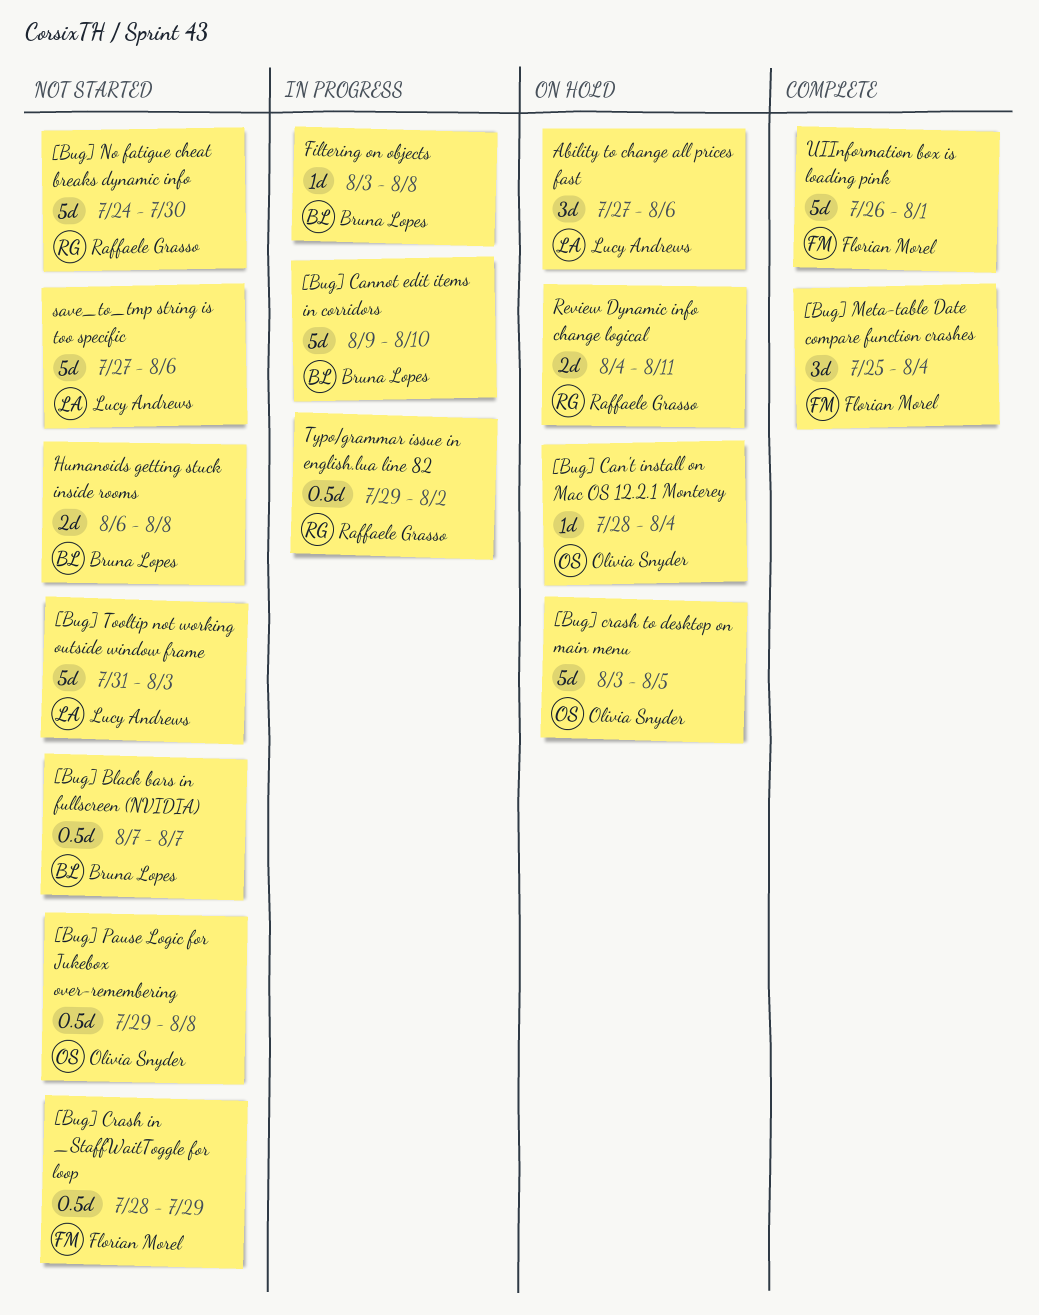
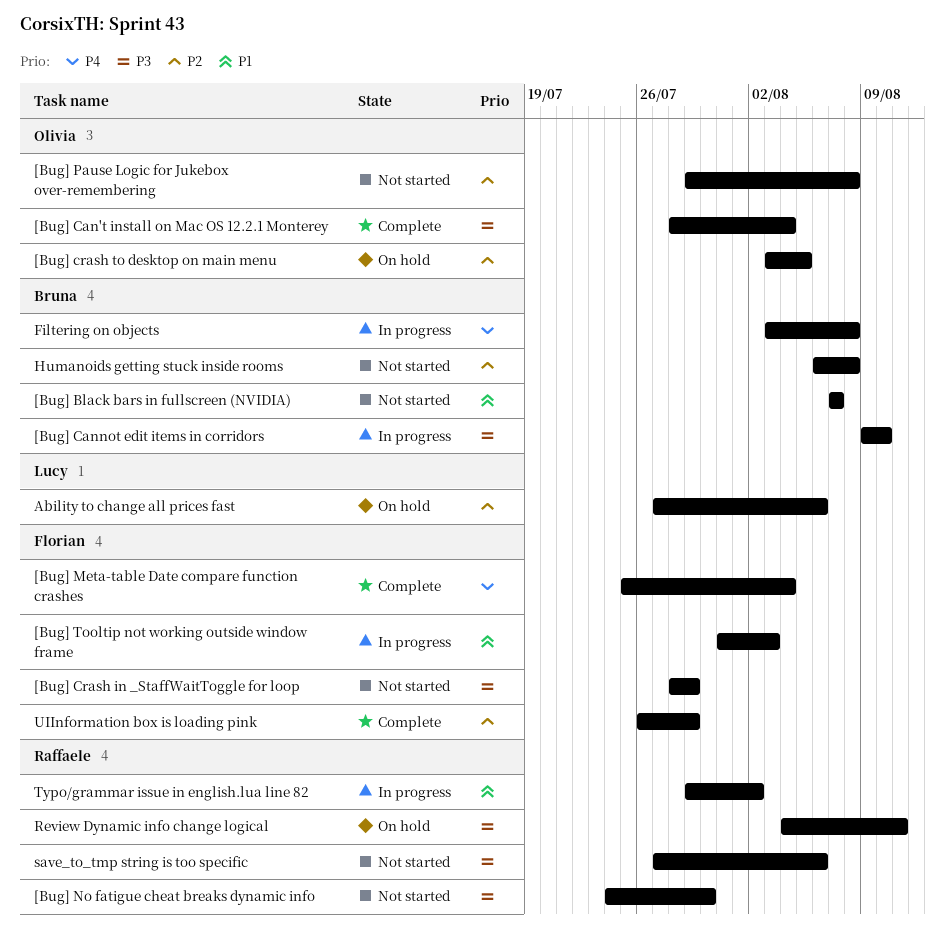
[Bug] Can't install on Mac OS 12.2.1 Monterey, status: On hold -> Complete
[Bug] Tooltip not working outside window frame, status: Not started -> In progress
[Bug] Tooltip not working outside window frame, owner: Lucy Andrews -> Florian Morel
save_to_tmp string is too specific, owner: Lucy Andrews -> Raffaele Grasso
UIInformation box is loading pink, due: Aug 1 -> Jul 29

